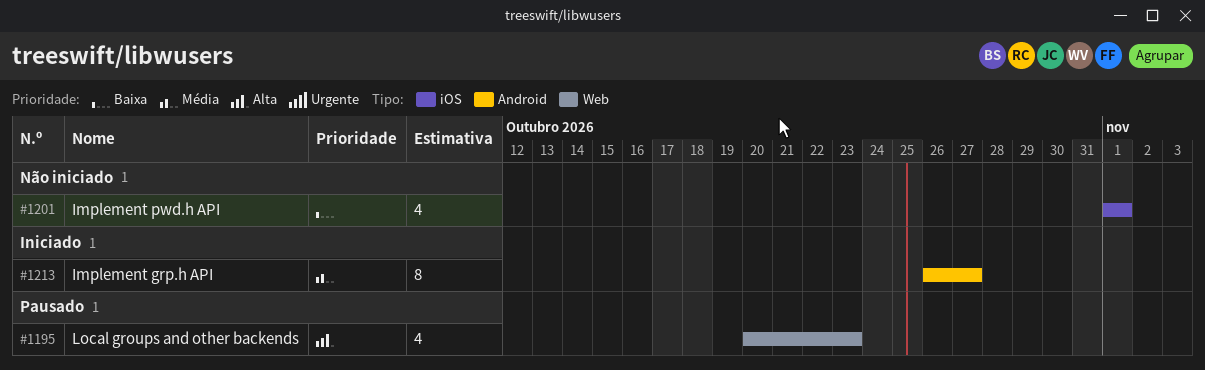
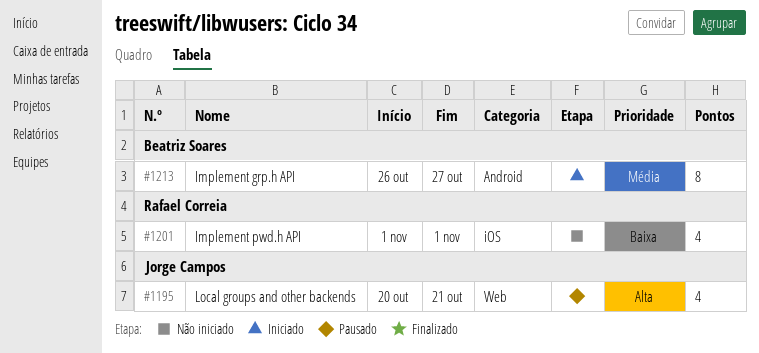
#1195, due: Oct 23 -> Oct 21

